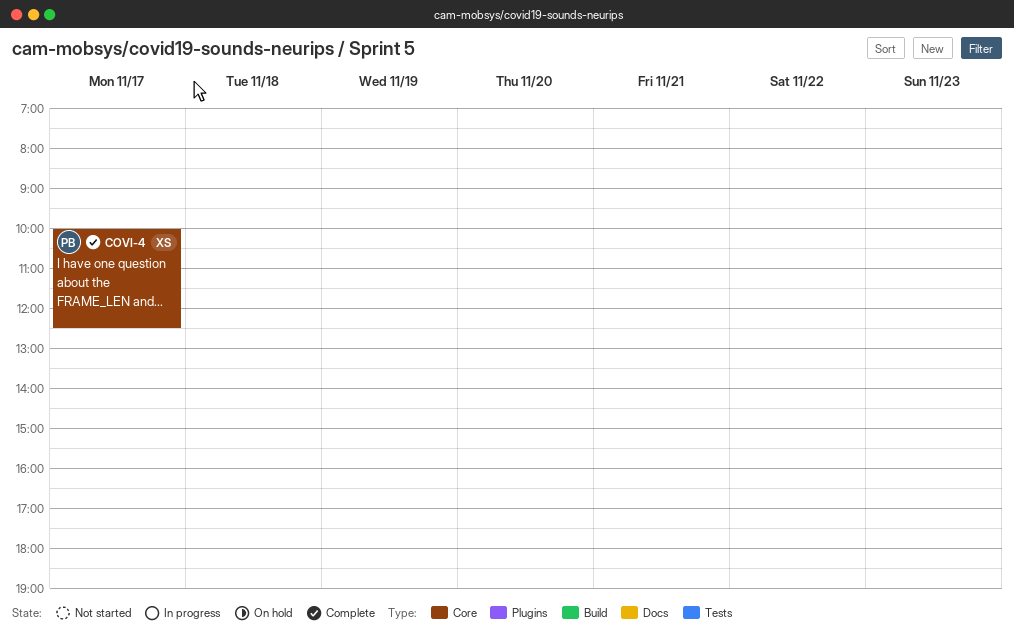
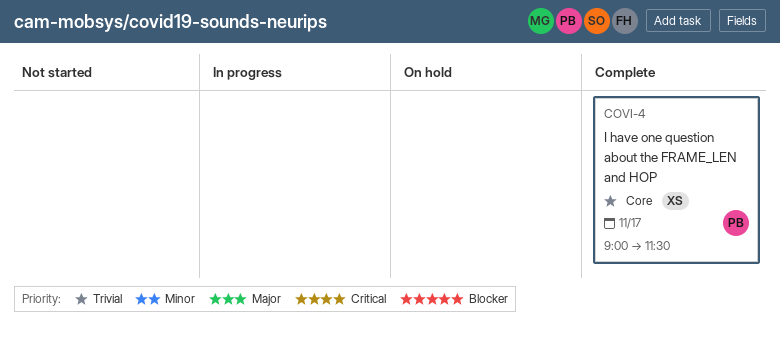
COVI-4, begins: 10:00 -> 09:00
COVI-4, ends: 12:30 -> 11:30

